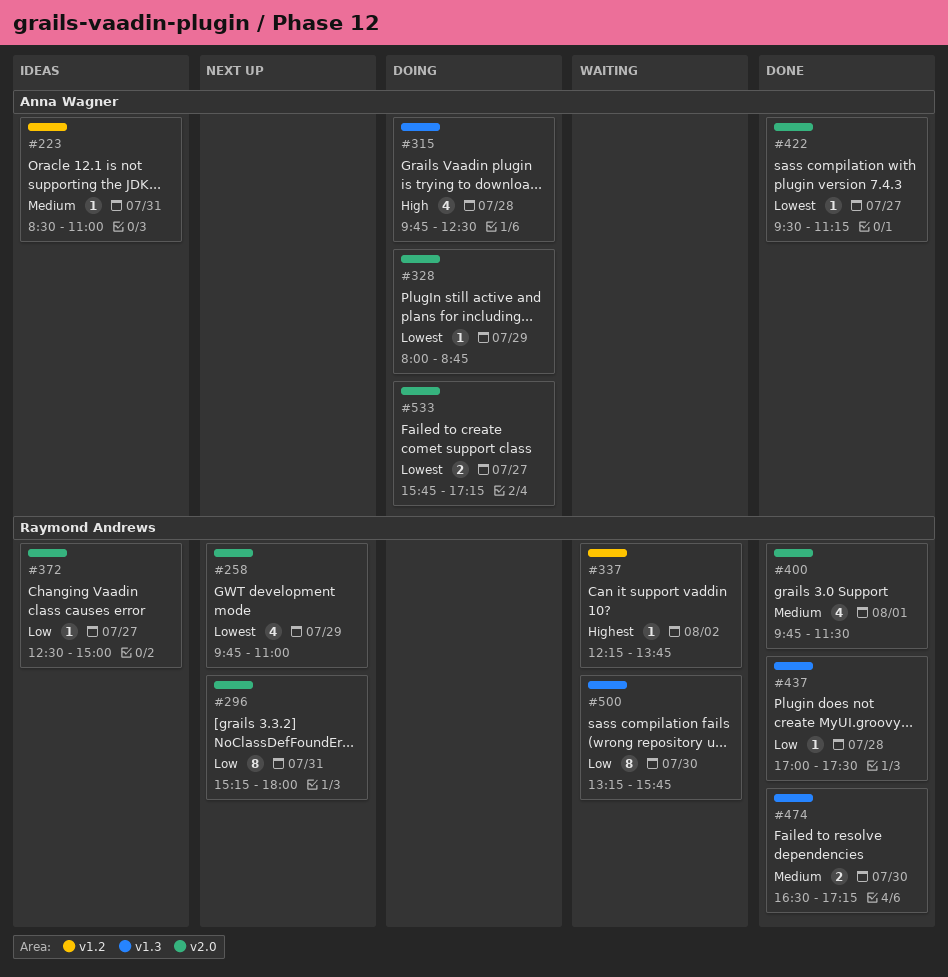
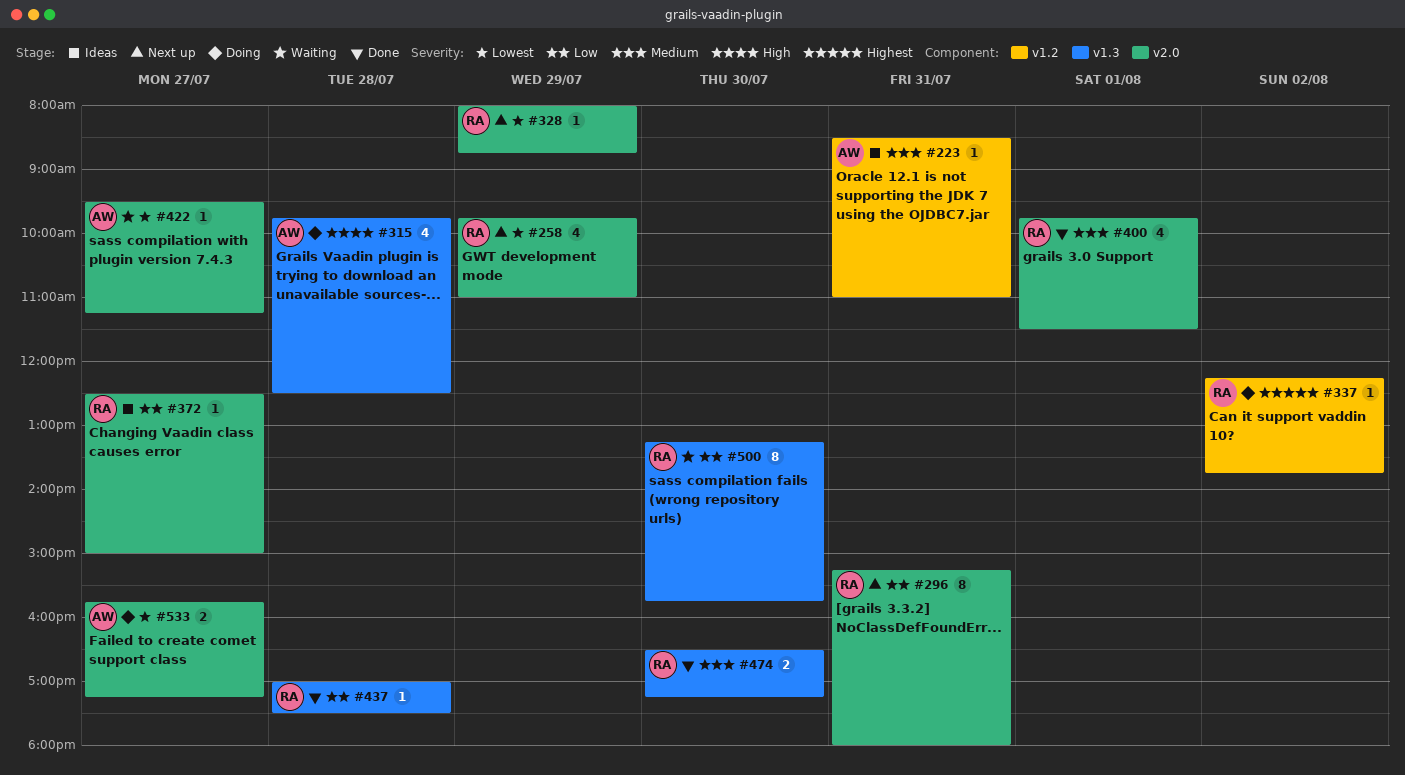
#328, status: Doing -> Next up
#328, owner: Anna Wagner -> Raymond Andrews
#337, status: Waiting -> Doing
#422, status: Done -> Waiting

